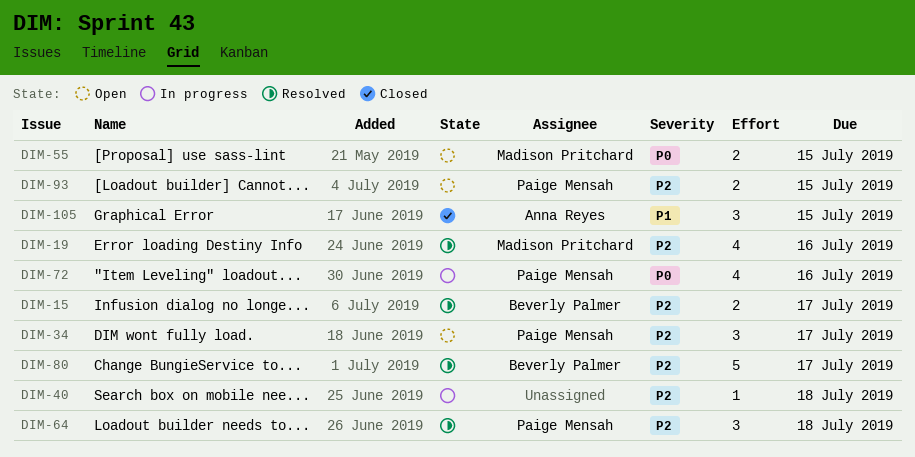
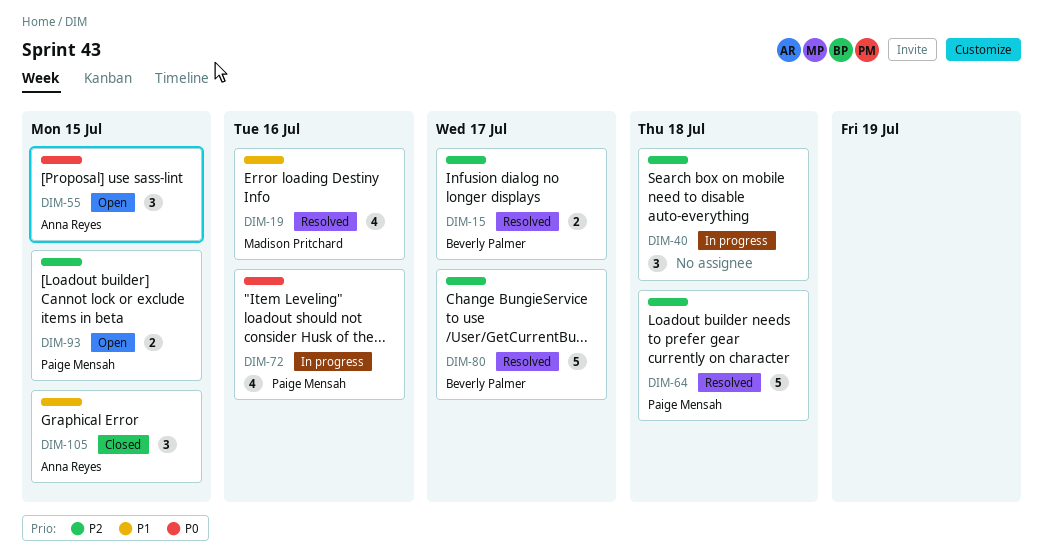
DIM-19, priority: P2 -> P1
DIM-34: present -> none
DIM-40, estimate: 1 -> 3
DIM-55, owner: Madison Pritchard -> Anna Reyes
DIM-55, estimate: 2 -> 3
DIM-64, estimate: 3 -> 5

